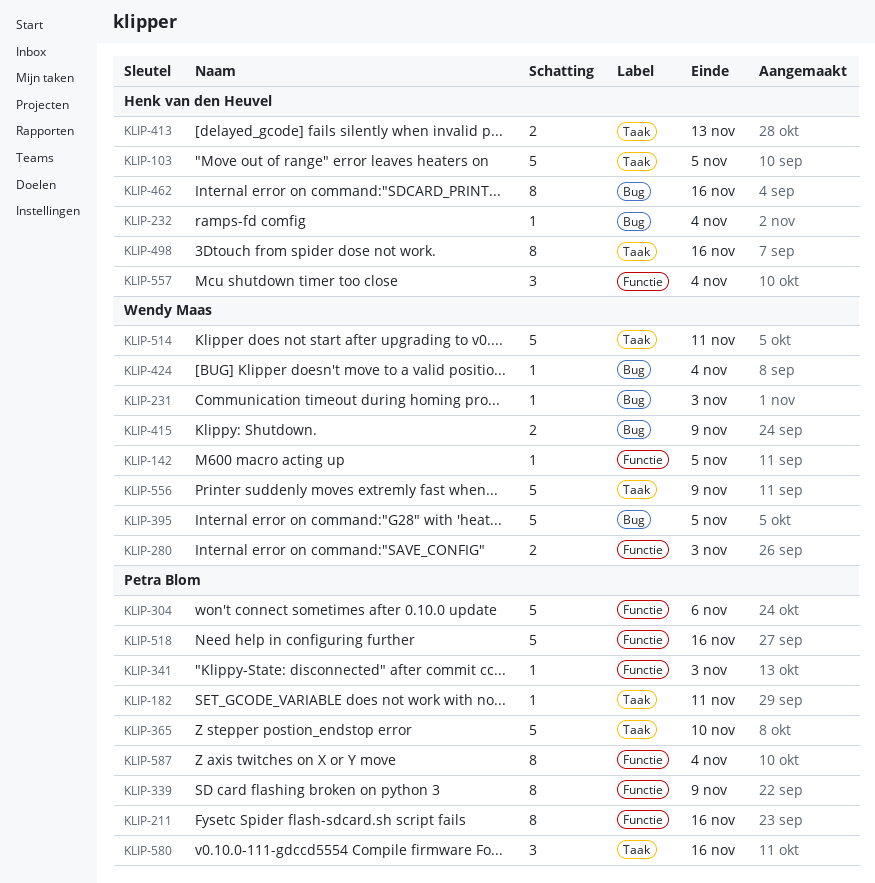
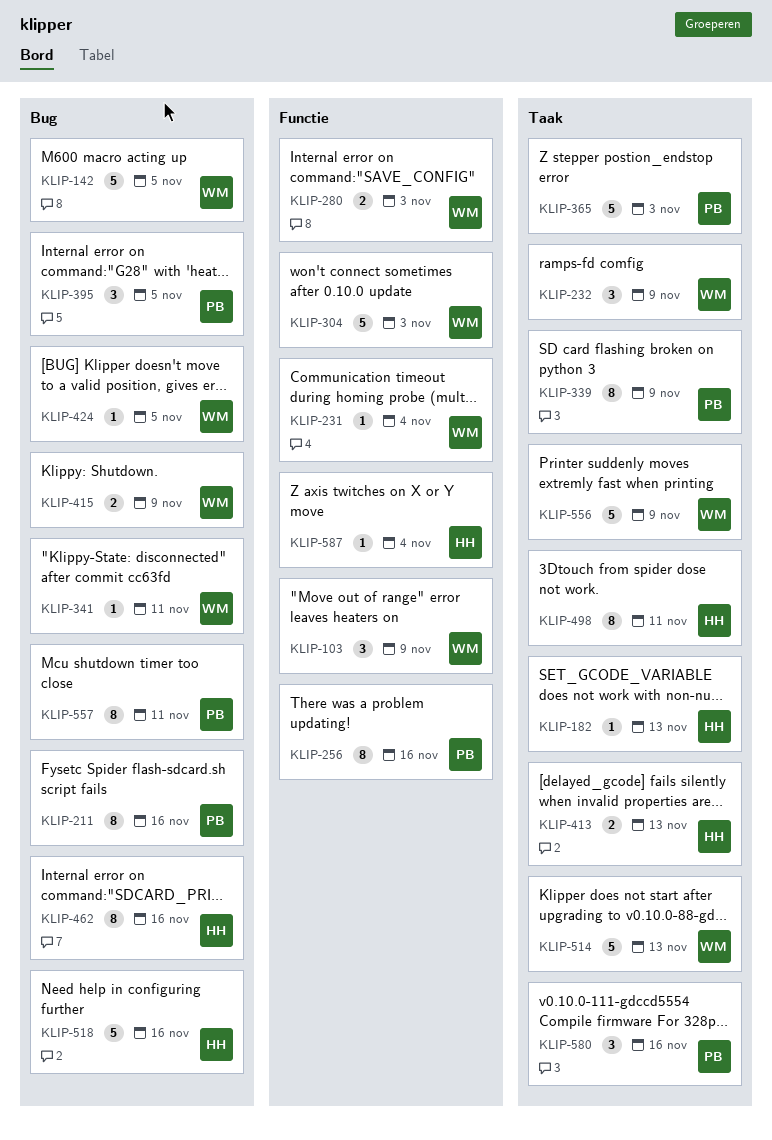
KLIP-103, owner: Henk van den Heuvel -> Wendy Maas
KLIP-103, label: Taak -> Functie
KLIP-103, estimate: 5 -> 3
KLIP-103, due: Nov 5 -> Nov 9
KLIP-142, label: Functie -> Bug
KLIP-142, estimate: 1 -> 5
KLIP-182, owner: Petra Blom -> Henk van den Heuvel
KLIP-182, due: Nov 11 -> Nov 13
KLIP-211, label: Functie -> Bug
KLIP-231, label: Bug -> Functie
KLIP-231, due: Nov 3 -> Nov 4
KLIP-232, owner: Henk van den Heuvel -> Wendy Maas
KLIP-232, label: Bug -> Taak
KLIP-232, estimate: 1 -> 3
KLIP-232, due: Nov 4 -> Nov 9
KLIP-256: none -> present
KLIP-304, owner: Petra Blom -> Wendy Maas
KLIP-304, due: Nov 6 -> Nov 3
KLIP-339, label: Functie -> Taak
KLIP-341, owner: Petra Blom -> Wendy Maas
KLIP-341, label: Functie -> Bug
KLIP-341, due: Nov 3 -> Nov 11
KLIP-365, due: Nov 10 -> Nov 3
KLIP-395, owner: Wendy Maas -> Petra Blom
KLIP-395, estimate: 5 -> 3
KLIP-424, due: Nov 4 -> Nov 5
KLIP-498, due: Nov 16 -> Nov 11
KLIP-514, due: Nov 11 -> Nov 13
KLIP-518, owner: Petra Blom -> Henk van den Heuvel
KLIP-518, label: Functie -> Bug
KLIP-557, owner: Henk van den Heuvel -> Petra Blom
KLIP-557, label: Functie -> Bug
KLIP-557, estimate: 3 -> 8
KLIP-557, due: Nov 4 -> Nov 11
KLIP-587, owner: Petra Blom -> Henk van den Heuvel
KLIP-587, estimate: 8 -> 1

